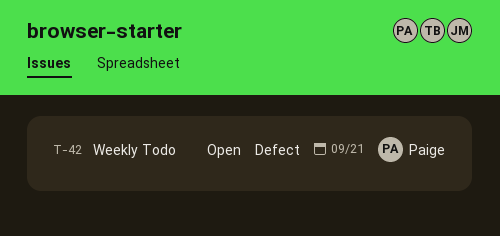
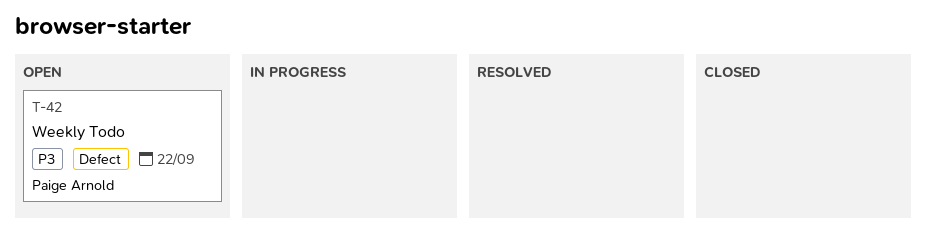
T-42, due: Sep 21 -> Sep 22

